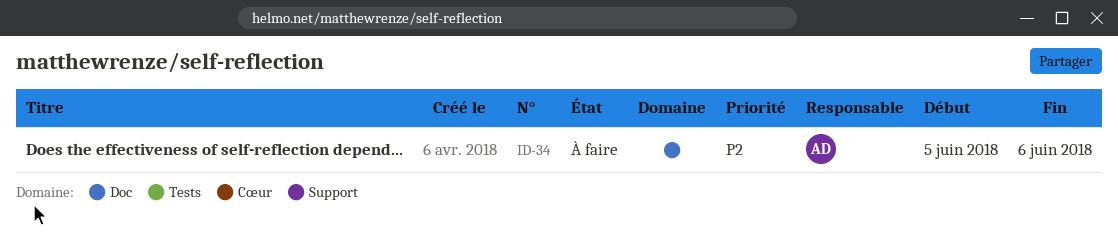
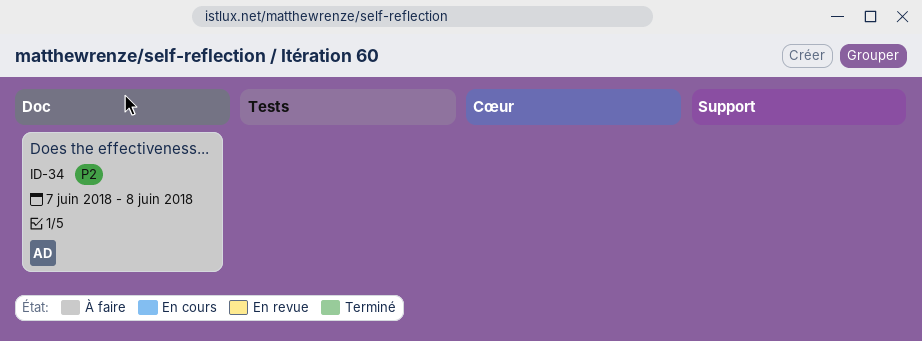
ID-34, start: Jun 5 -> Jun 7
ID-34, due: Jun 6 -> Jun 8

